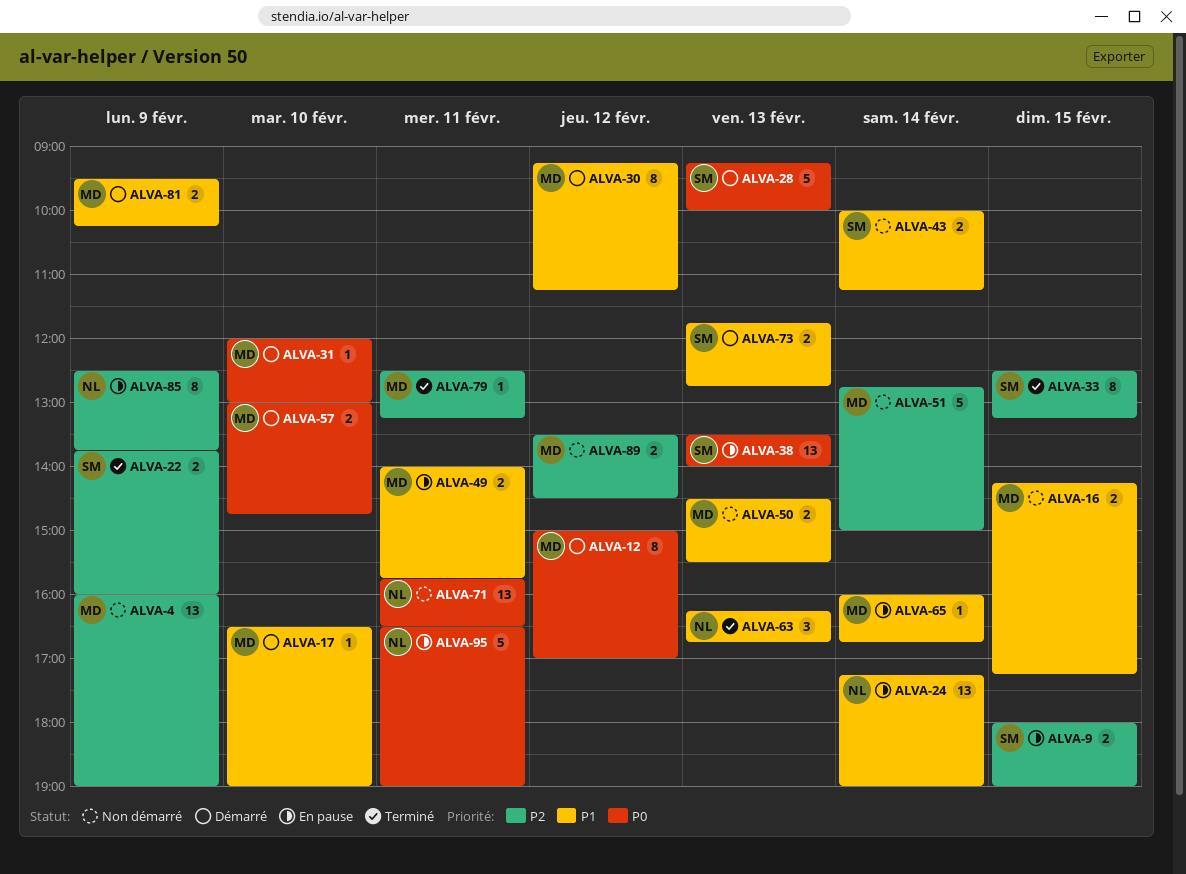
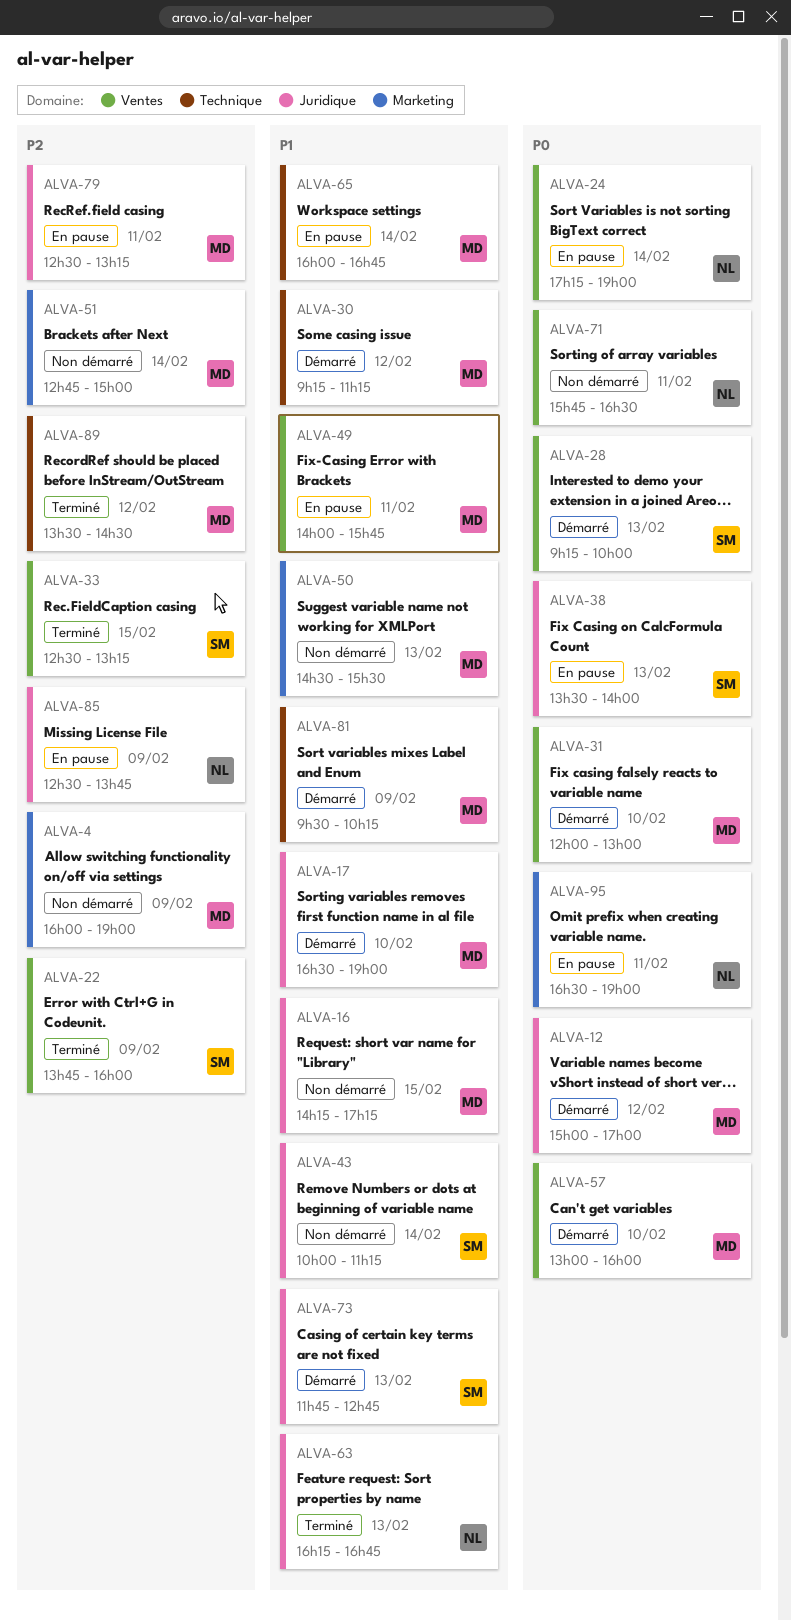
ALVA-9: present -> none
ALVA-24, priority: P1 -> P0
ALVA-57, ends: 14:45 -> 16:00
ALVA-79, status: Terminé -> En pause
ALVA-89, status: Non démarré -> Terminé

